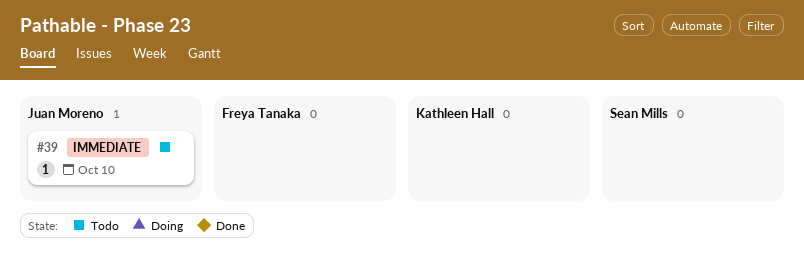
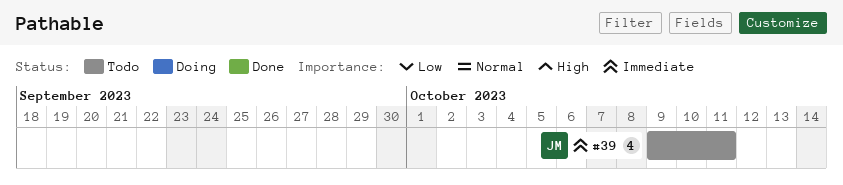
#39, estimate: 1 -> 4
#39, due: Oct 10 -> Oct 11

